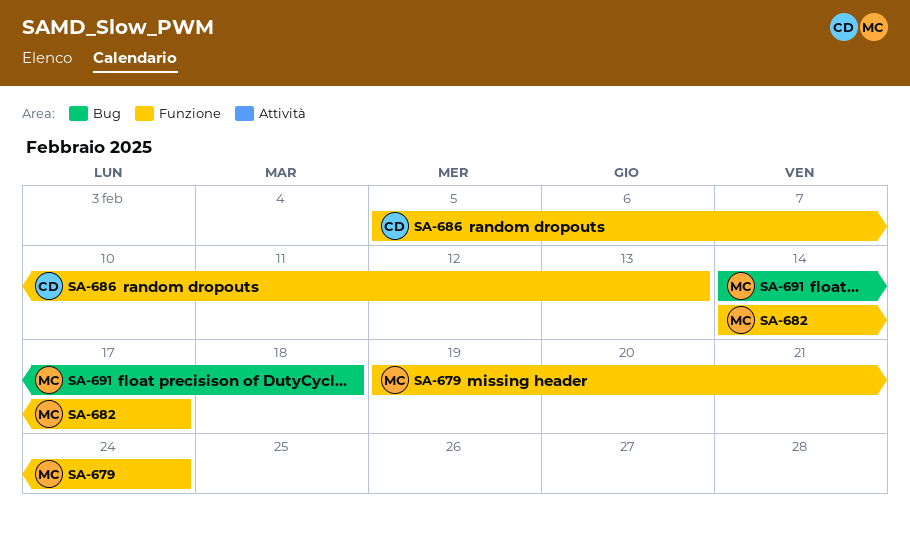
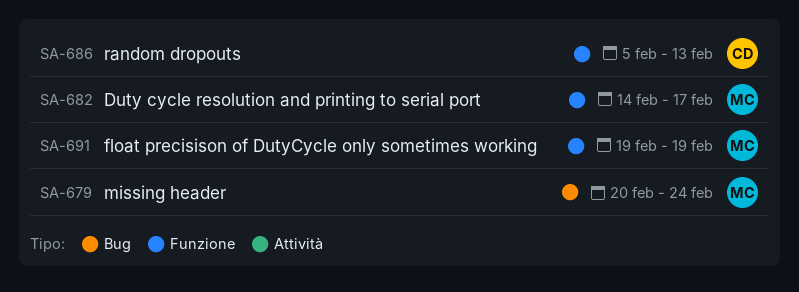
SA-679, label: Funzione -> Bug
SA-679, start: Feb 19 -> Feb 20
SA-691, label: Bug -> Funzione
SA-691, start: Feb 14 -> Feb 19
SA-691, due: Feb 18 -> Feb 19

